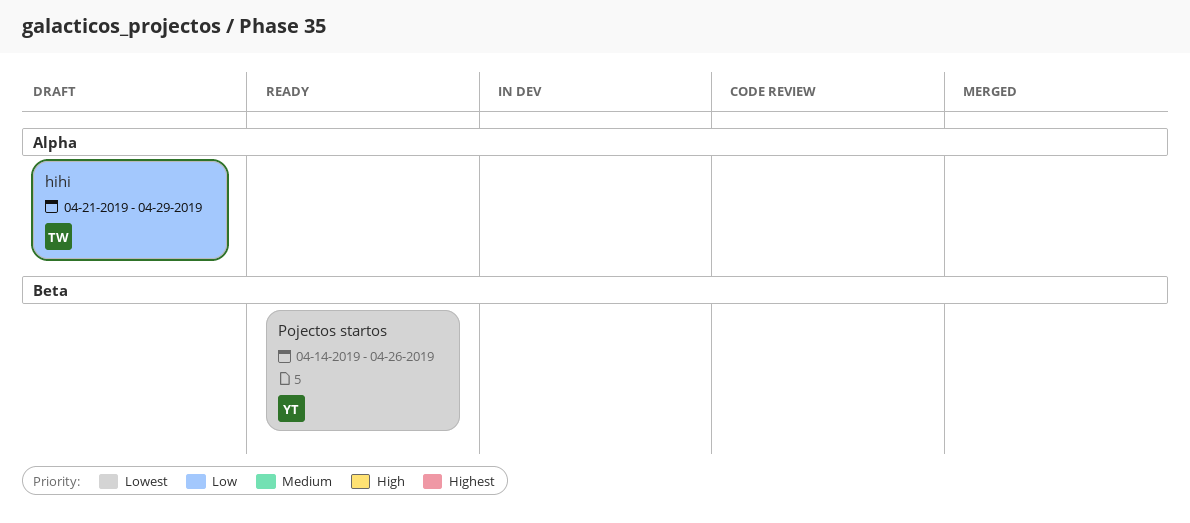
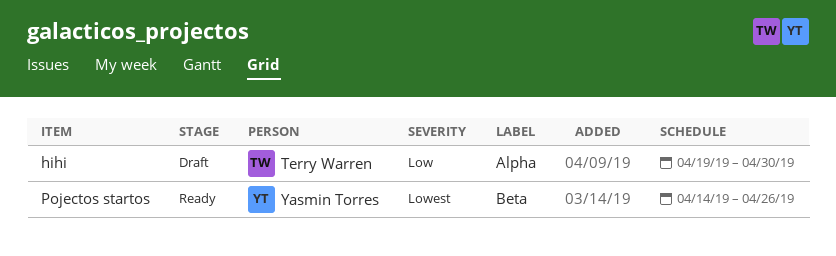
hihi, start: Apr 21 -> Apr 19
hihi, due: Apr 29 -> Apr 30

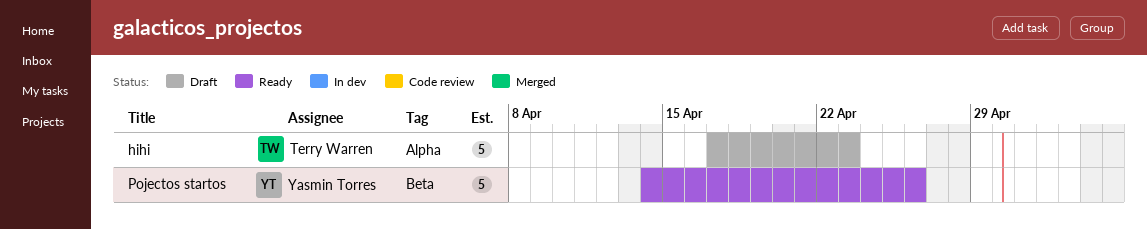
hihi, start: Apr 19 -> Apr 17
hihi, due: Apr 30 -> Apr 23

